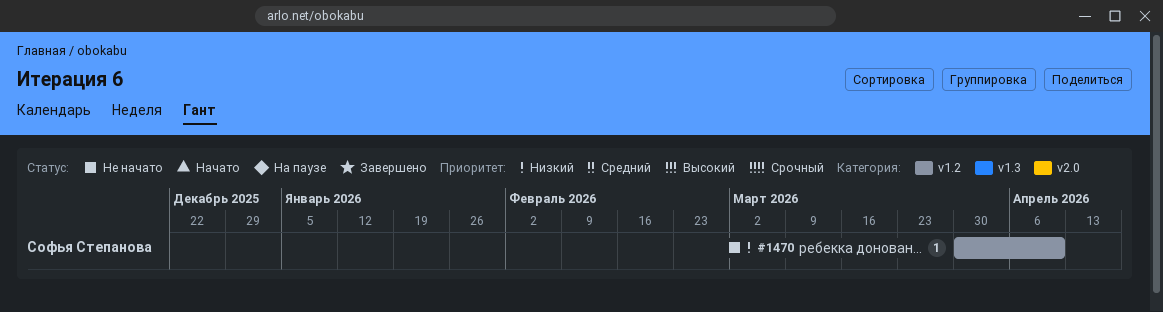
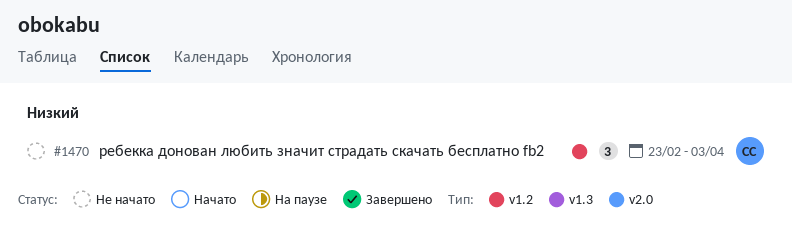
#1470, estimate: 1 -> 3
#1470, start: Mar 30 -> Feb 23
#1470, due: Apr 10 -> Apr 3

